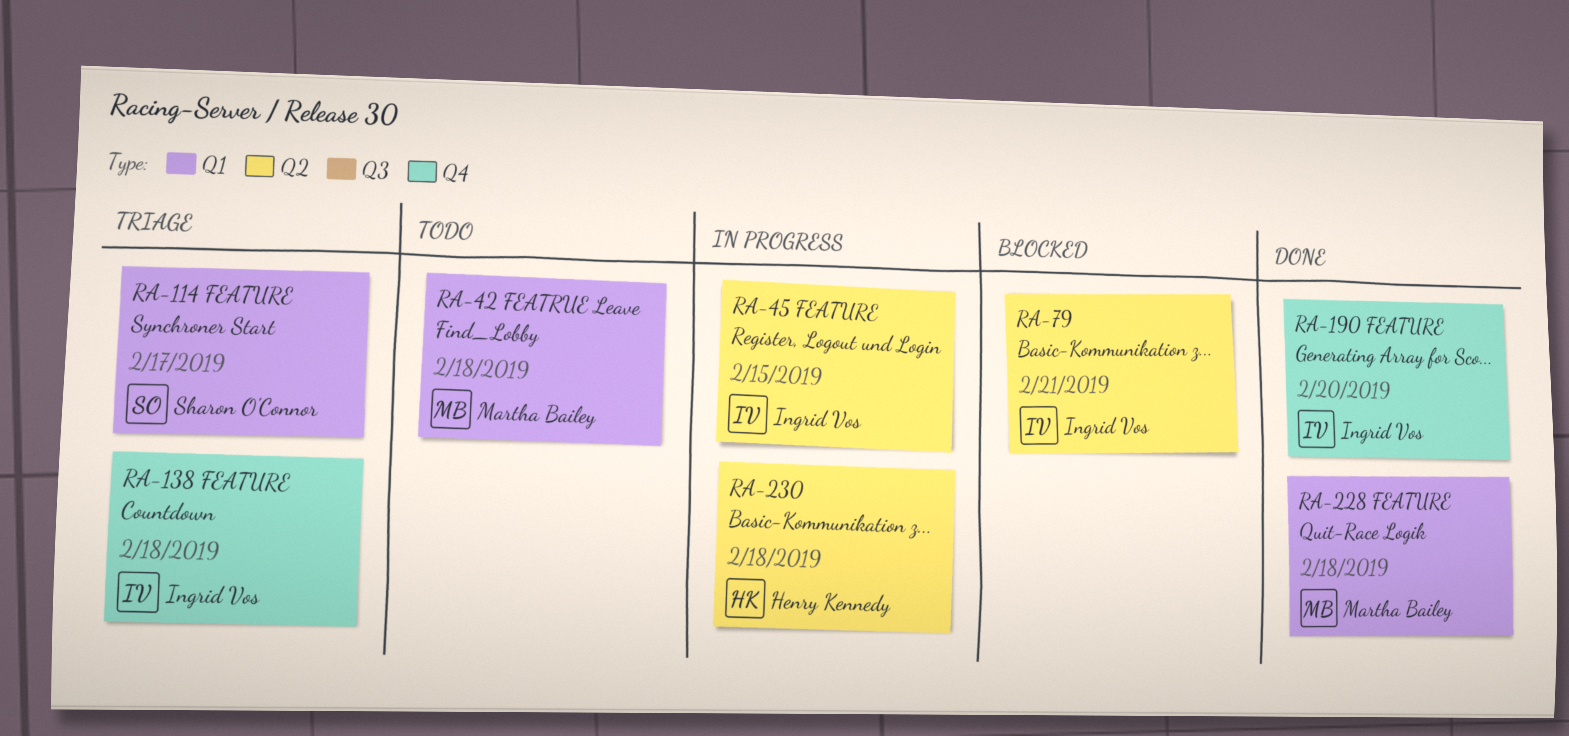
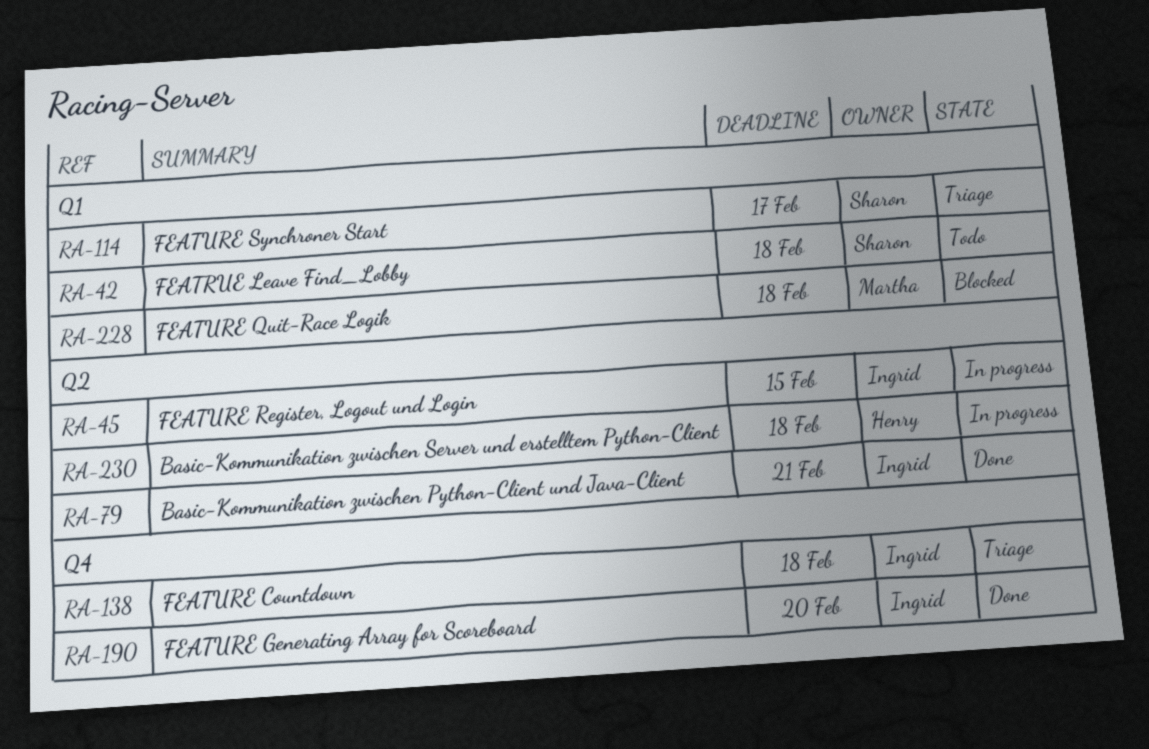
RA-42, owner: Martha Bailey -> Sharon O'Connor
RA-79, status: Blocked -> Done
RA-228, status: Done -> Blocked

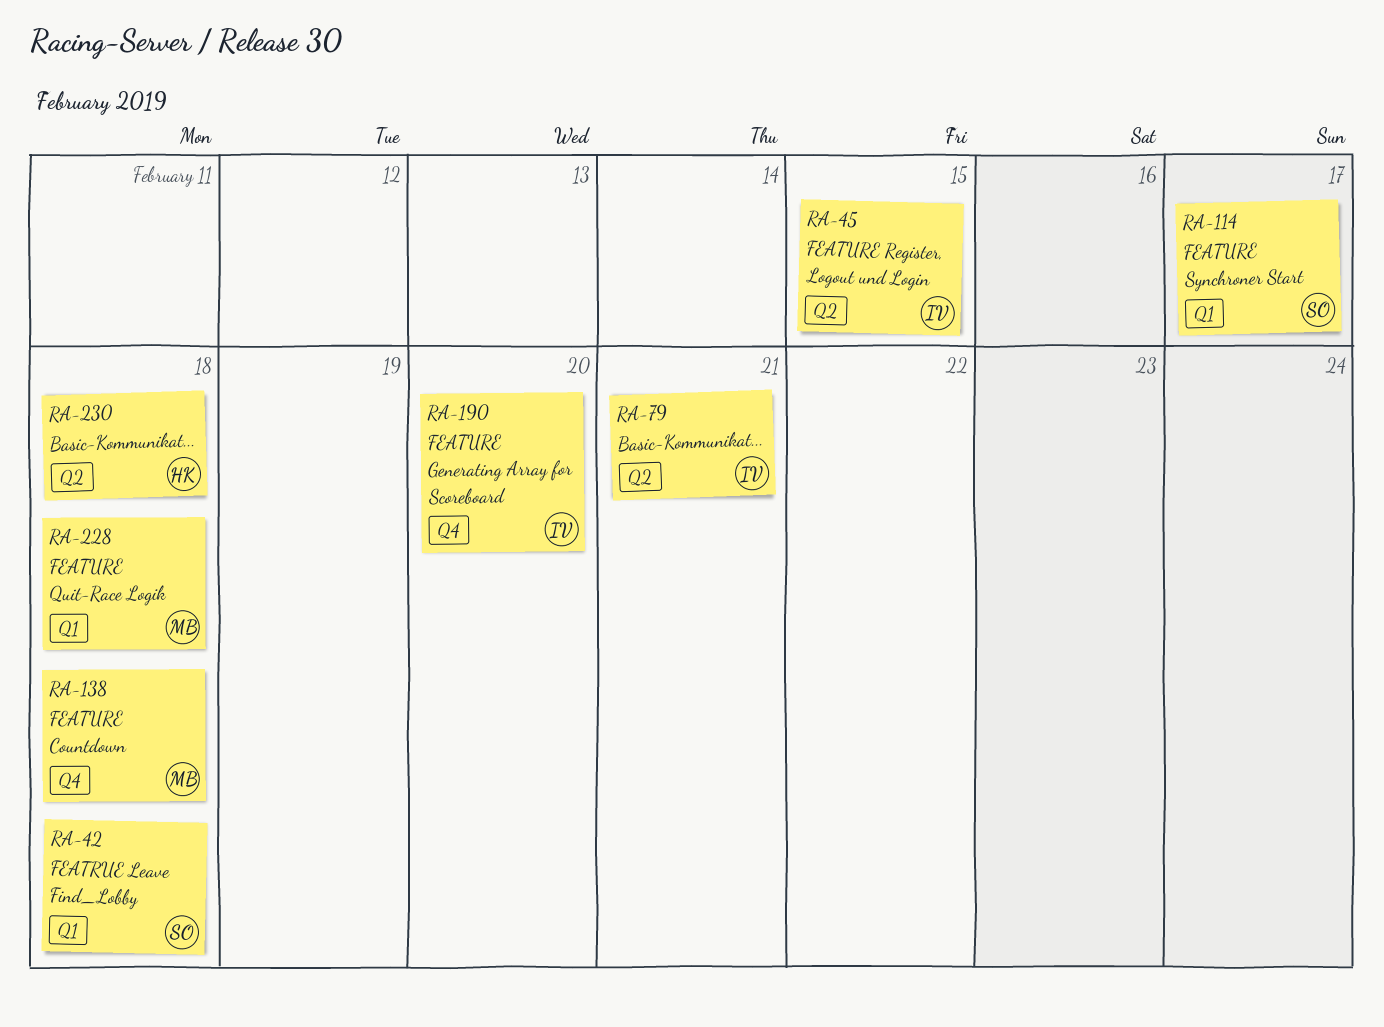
RA-138, owner: Ingrid -> Martha

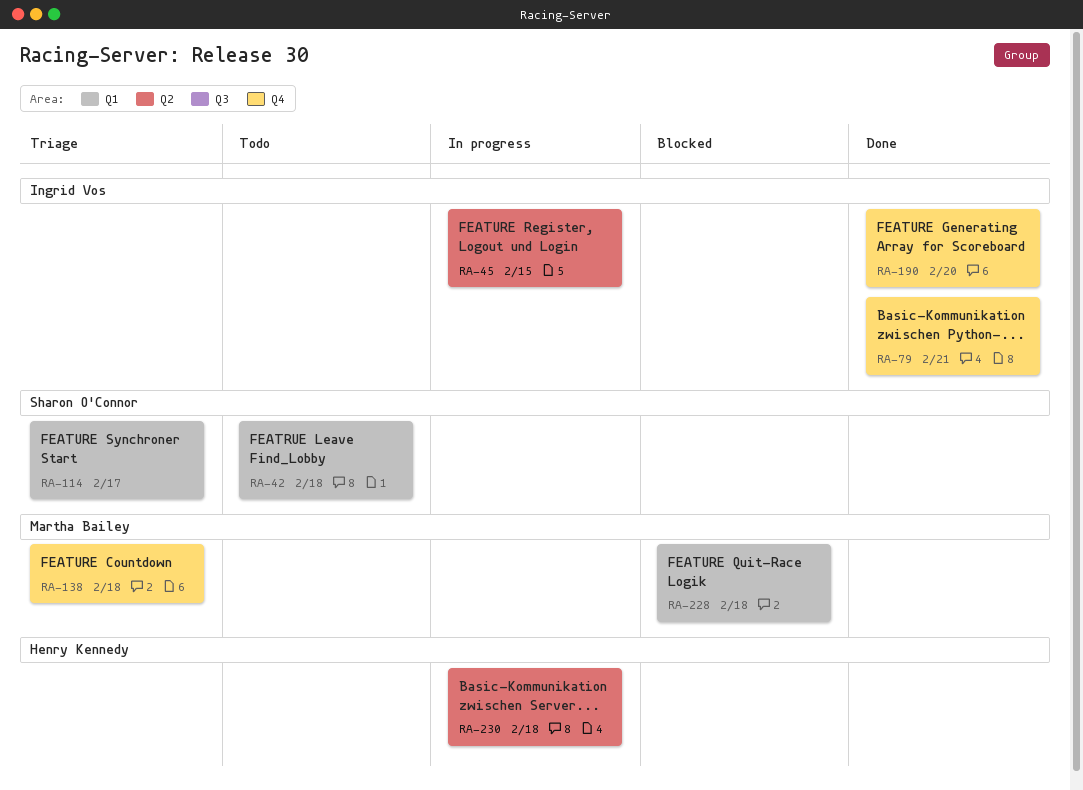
RA-79, label: Q2 -> Q4

